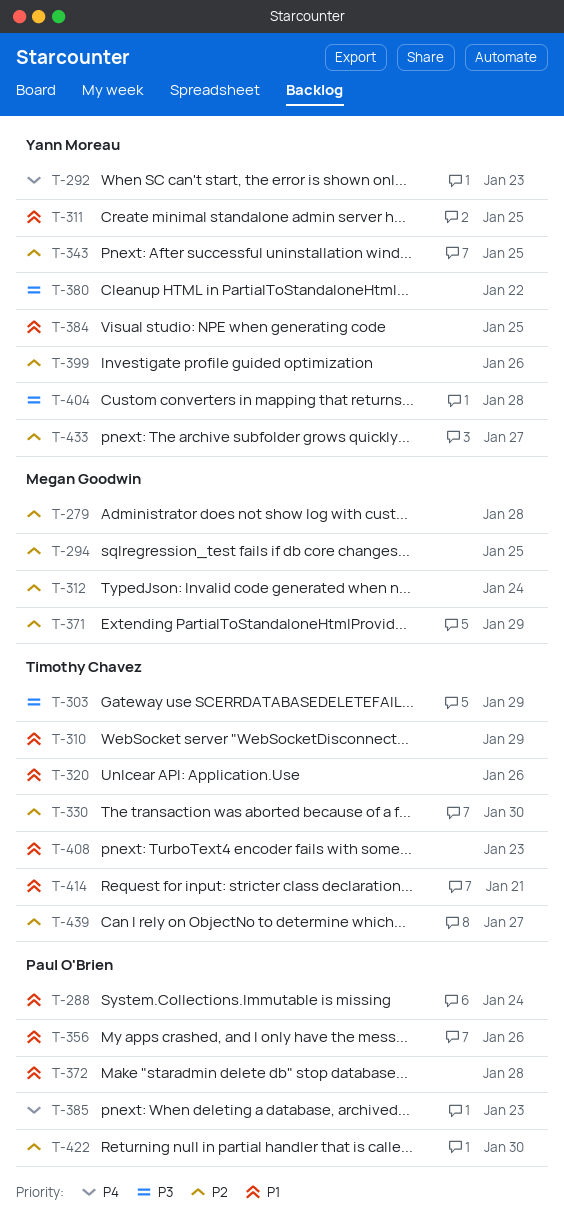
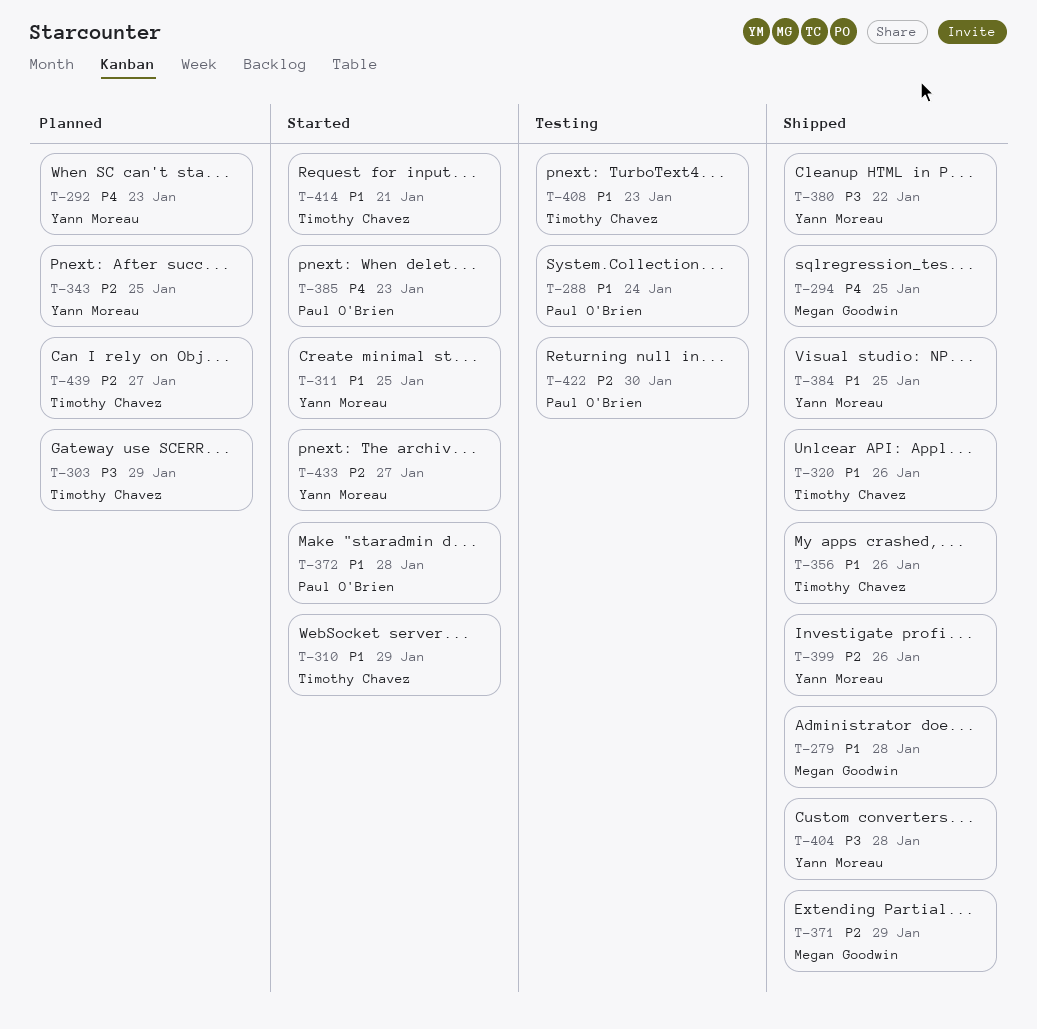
T-279, priority: P2 -> P1
T-294, priority: P2 -> P4
T-312: present -> none
T-330: present -> none
T-356, owner: Paul O'Brien -> Timothy Chavez

